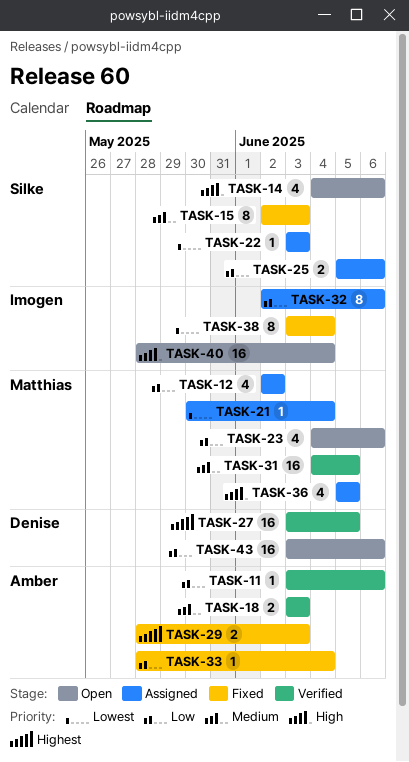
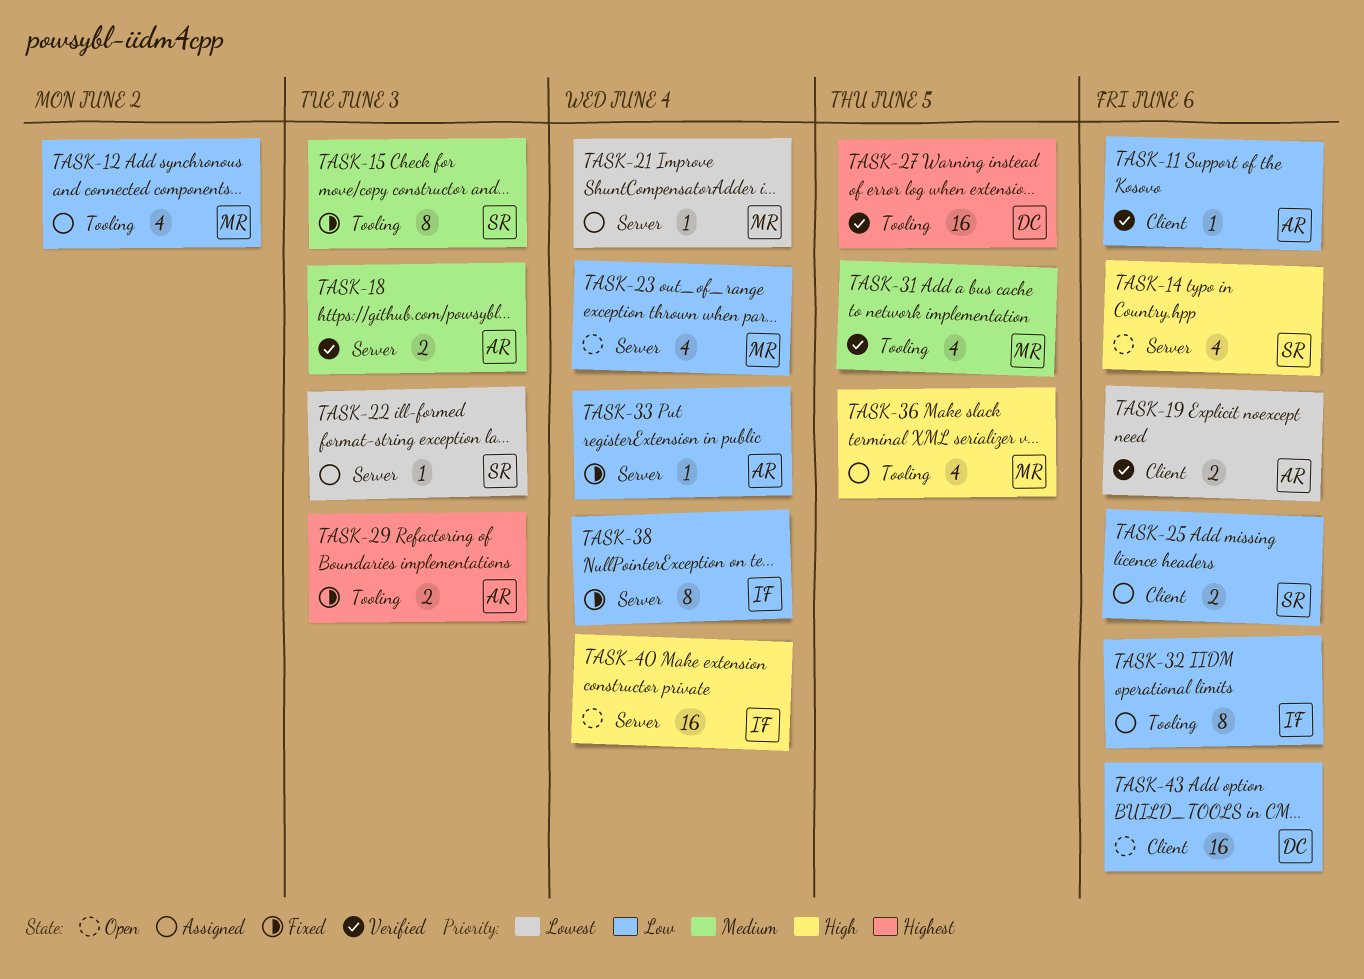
TASK-19: none -> present
TASK-23, due: Jun 6 -> Jun 4
TASK-31, estimate: 16 -> 4
TASK-38, priority: Lowest -> Low

